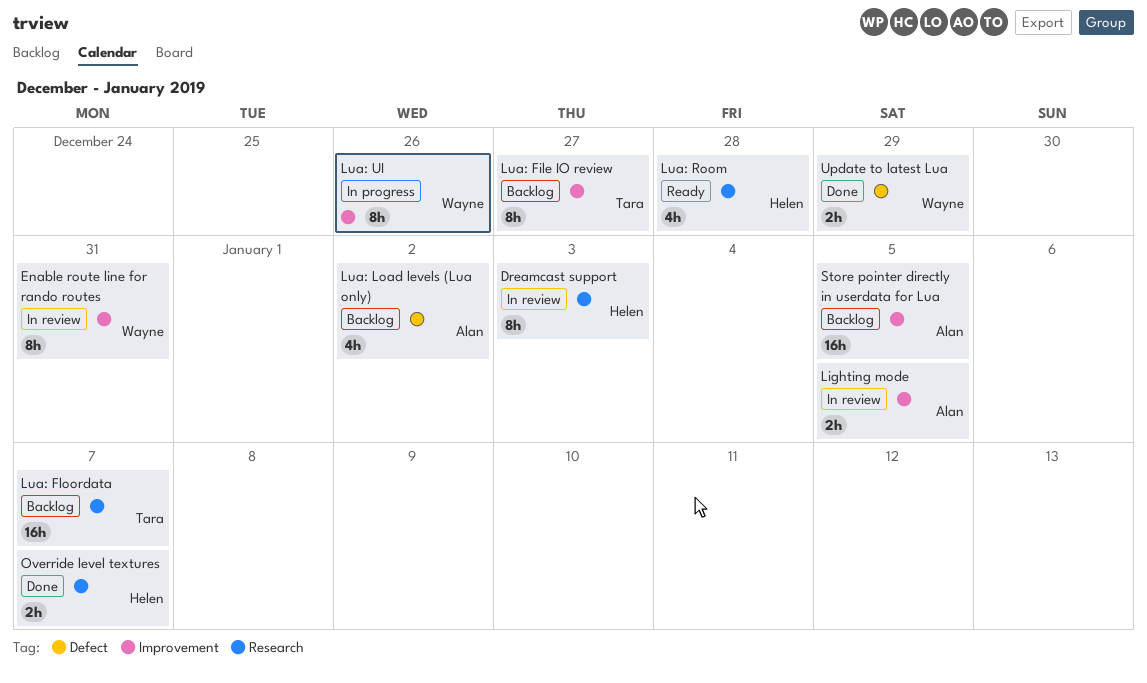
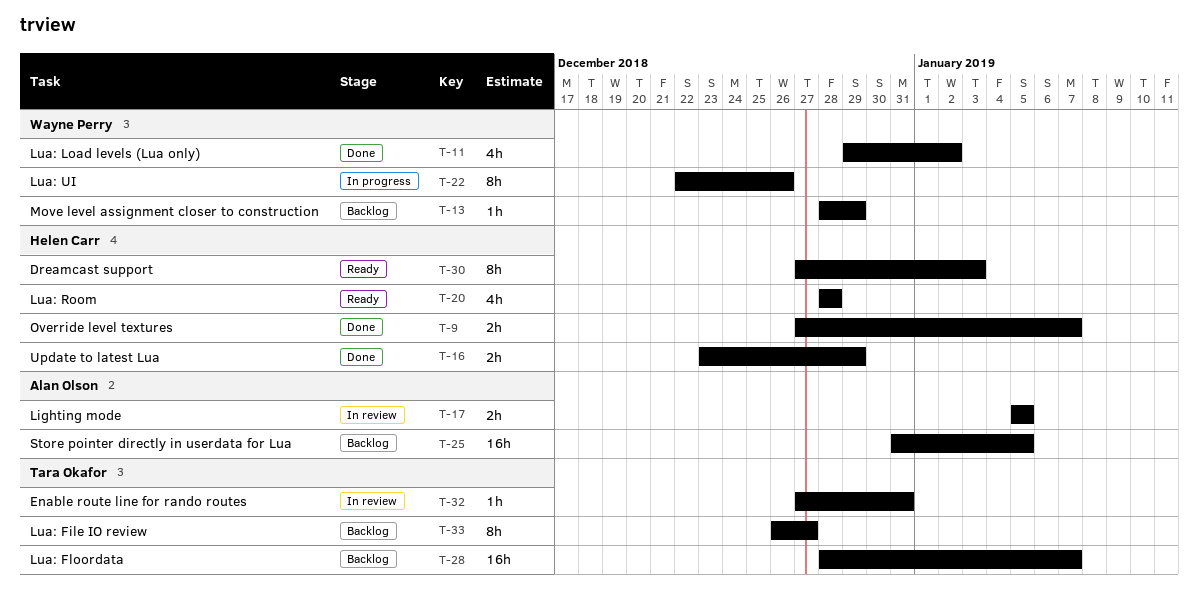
Dreamcast support, status: In review -> Ready
Enable route line for rando routes, owner: Wayne Perry -> Tara Okafor
Enable route line for rando routes, estimate: 8h -> 1h
Lua: Load levels (Lua only), status: Backlog -> Done
Lua: Load levels (Lua only), owner: Alan Olson -> Wayne Perry
Move level assignment closer to construction: none -> present
Update to latest Lua, owner: Wayne Perry -> Helen Carr

